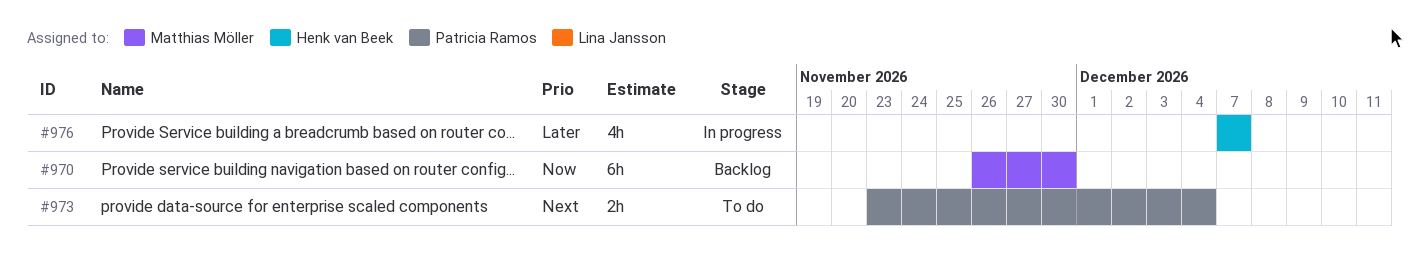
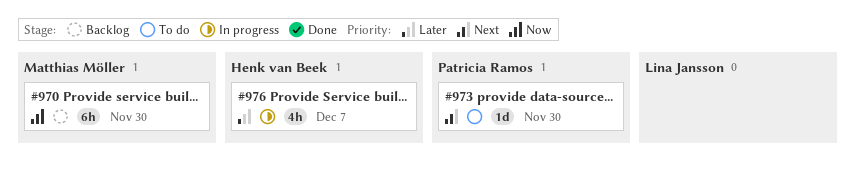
#973, estimate: 2h -> 1d
#973, due: Dec 4 -> Nov 30

